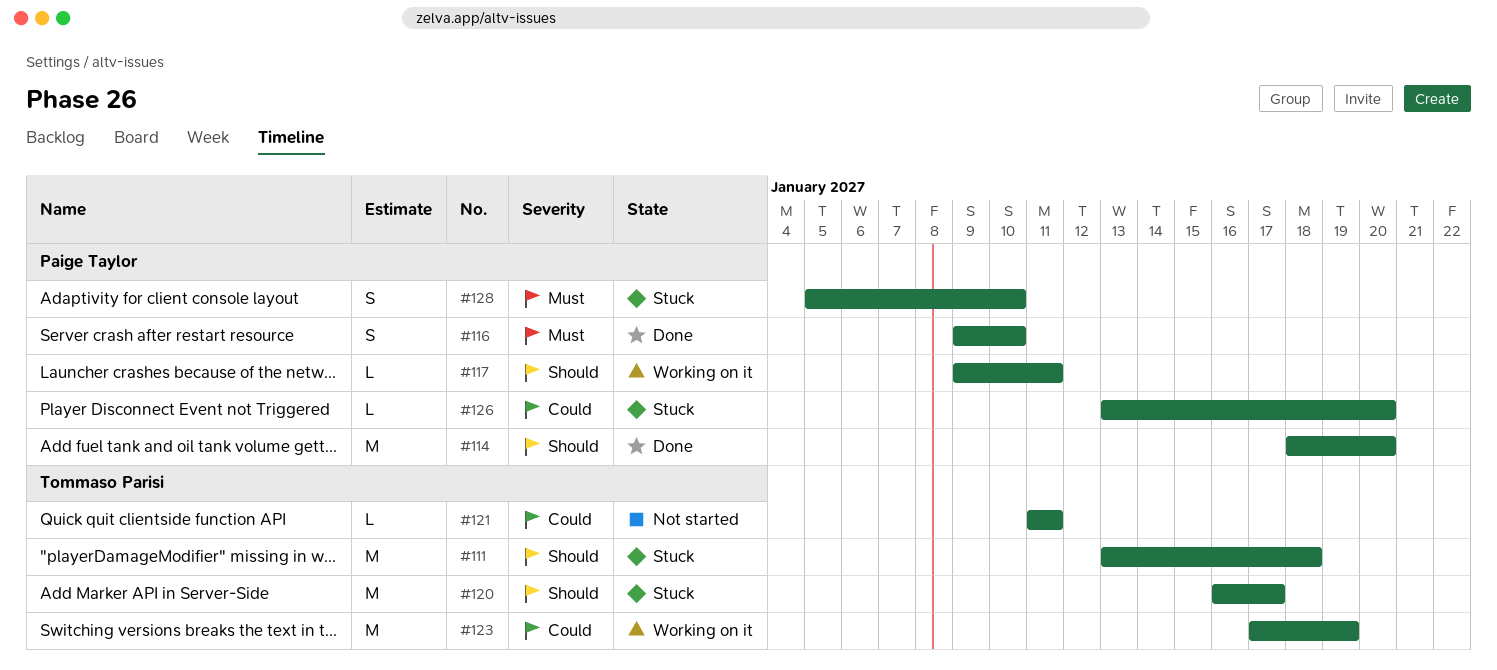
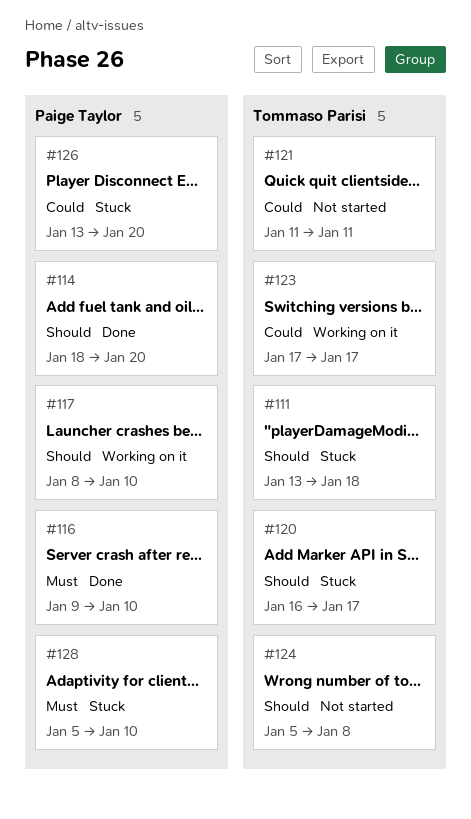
#117, start: Jan 9 -> Jan 8
#117, due: Jan 11 -> Jan 10
#123, due: Jan 19 -> Jan 17
#124: none -> present

